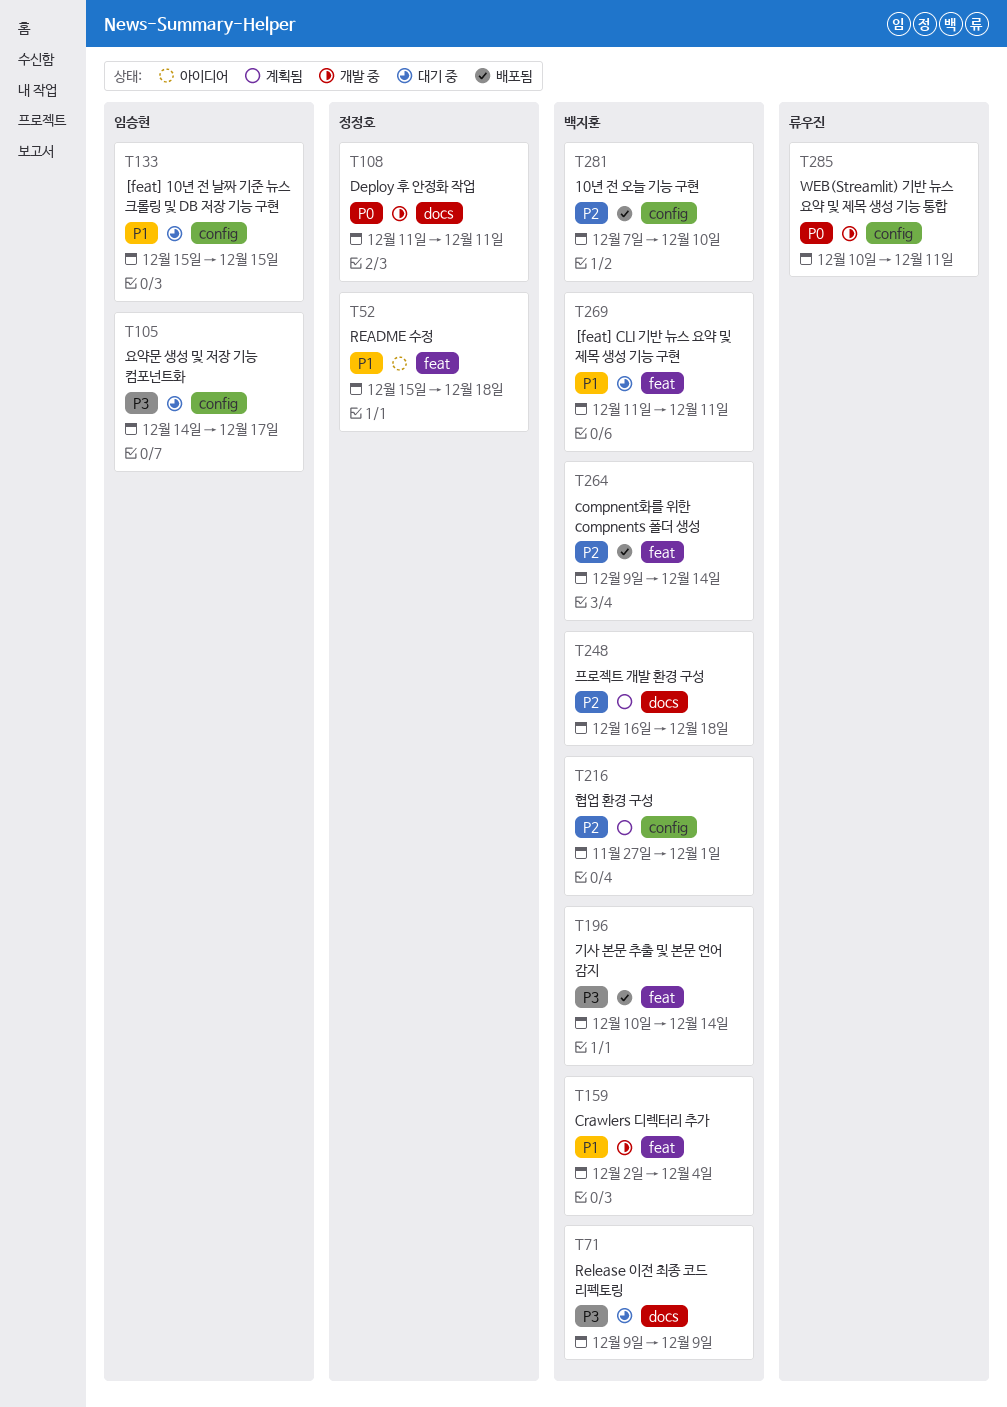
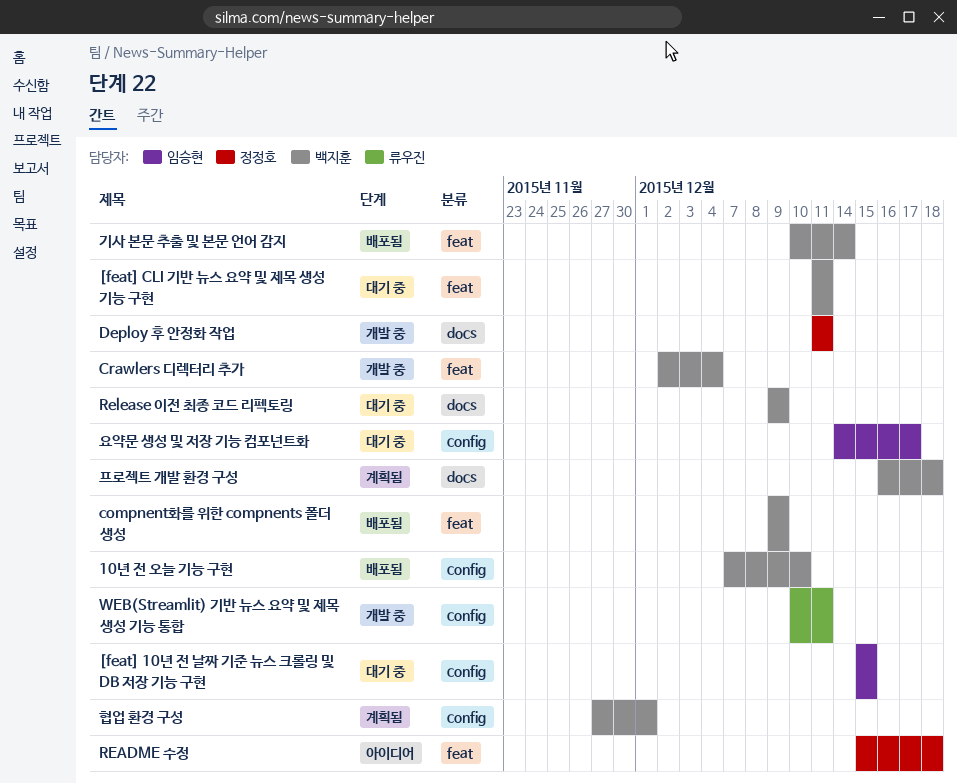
compnent화를 위한 compnents 폴더 생성, due: Dec 14 -> Dec 9

